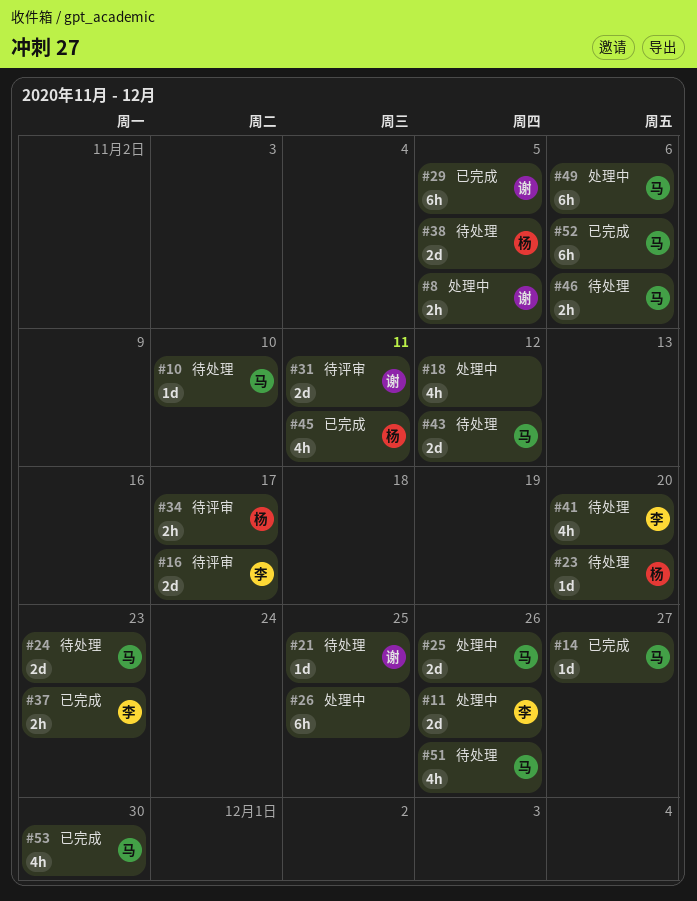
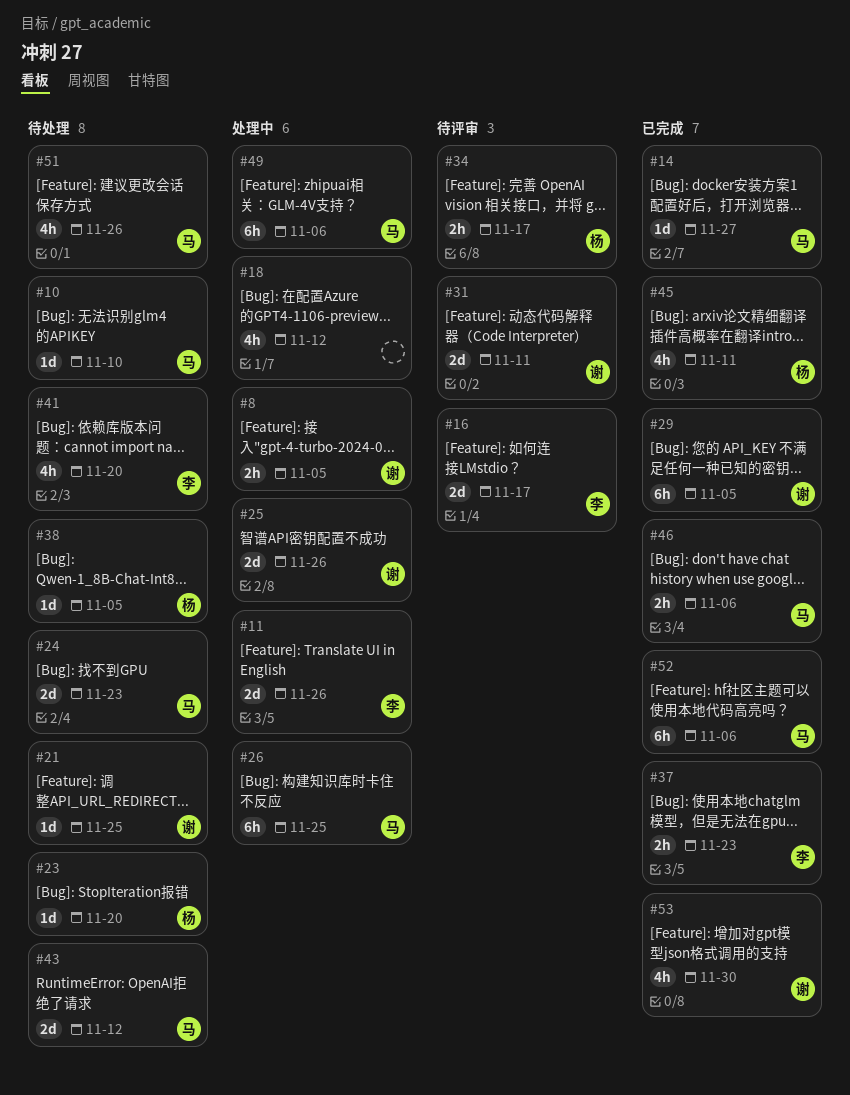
#25, owner: 马 -> 谢
#26, owner: none -> 马
#38, estimate: 2d -> 1d
#46, status: 待处理 -> 已完成
#53, owner: 马 -> 谢

